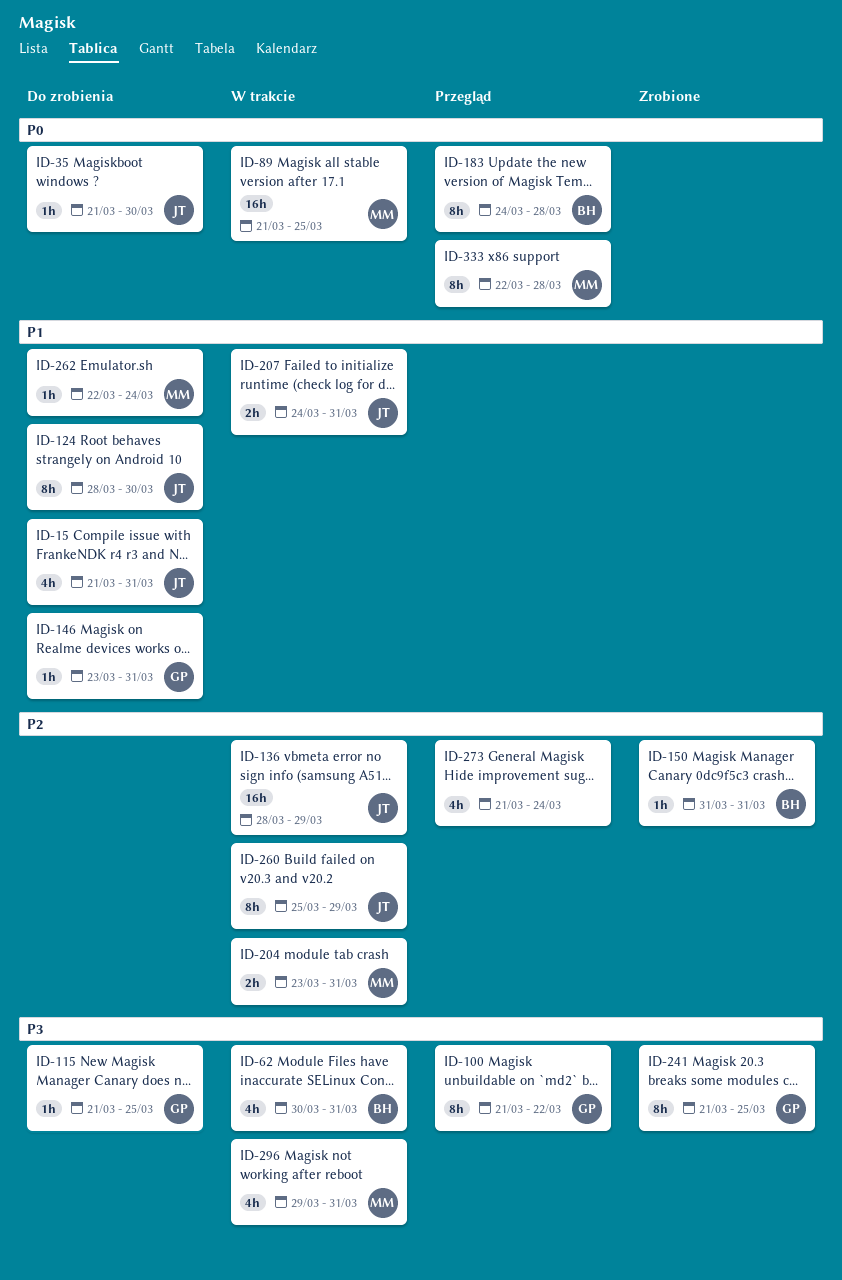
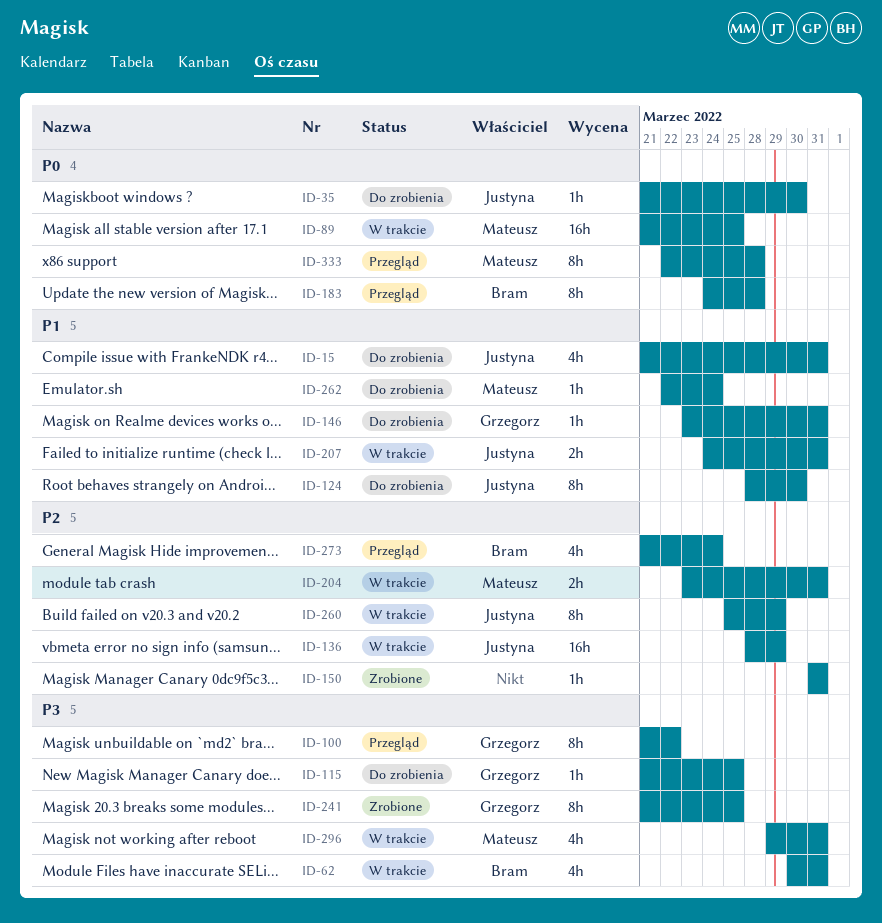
ID-150, owner: Bram -> none
ID-273, owner: none -> Bram

